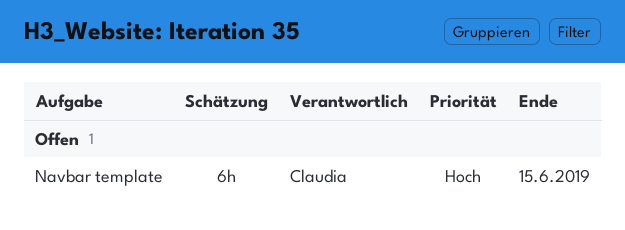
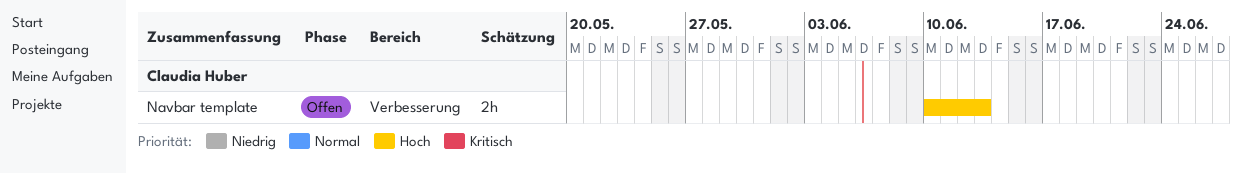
Navbar template, estimate: 6h -> 2h
Navbar template, due: Jun 15 -> Jun 13

